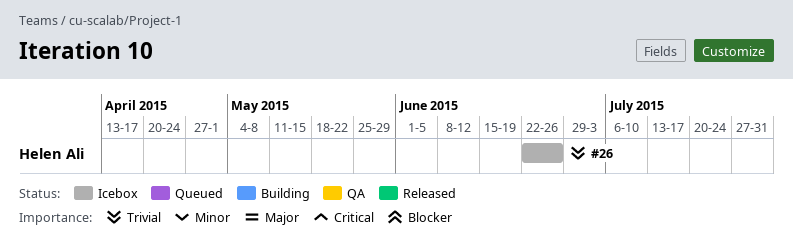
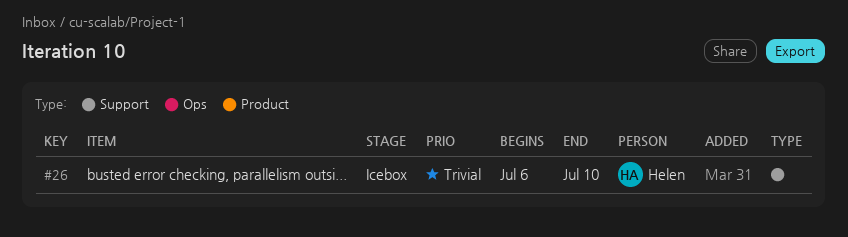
#26, start: Jun 22 -> Jul 6
#26, due: Jun 26 -> Jul 10

